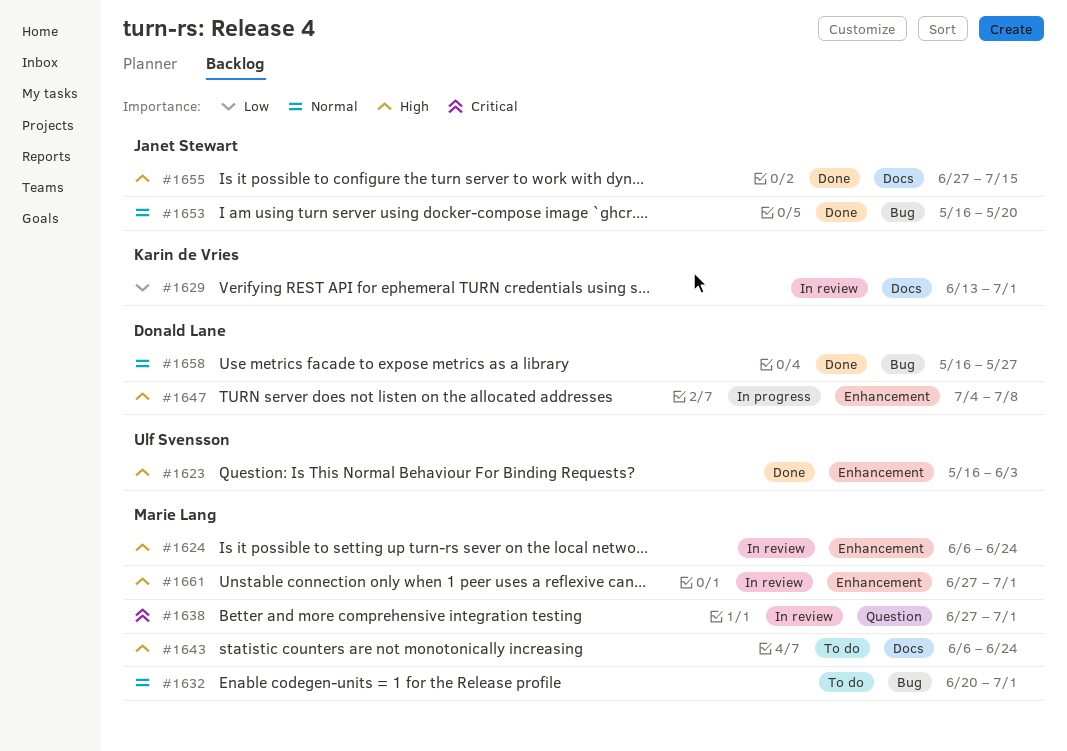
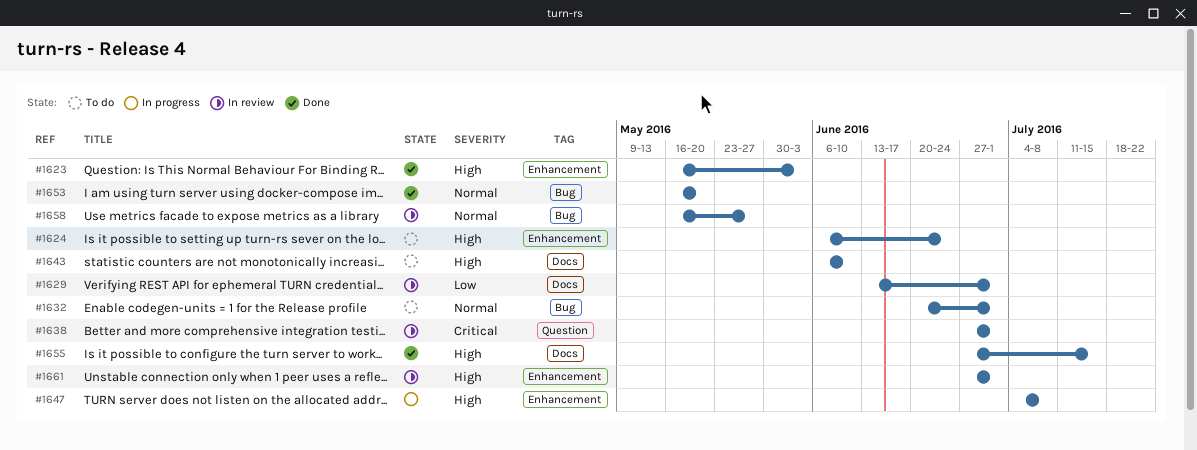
#1624, status: In review -> To do
#1643, due: Jun 24 -> Jun 10
#1658, status: Done -> In review

